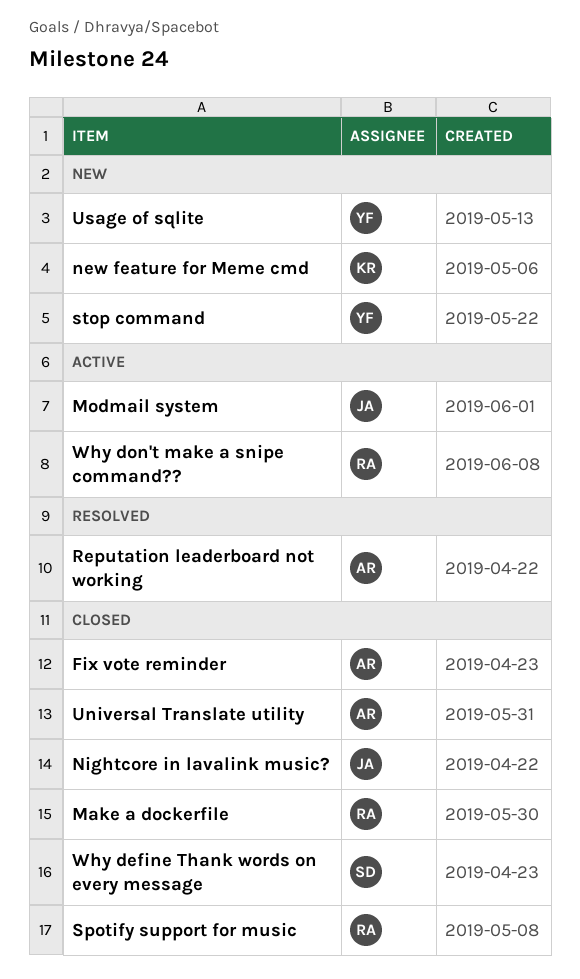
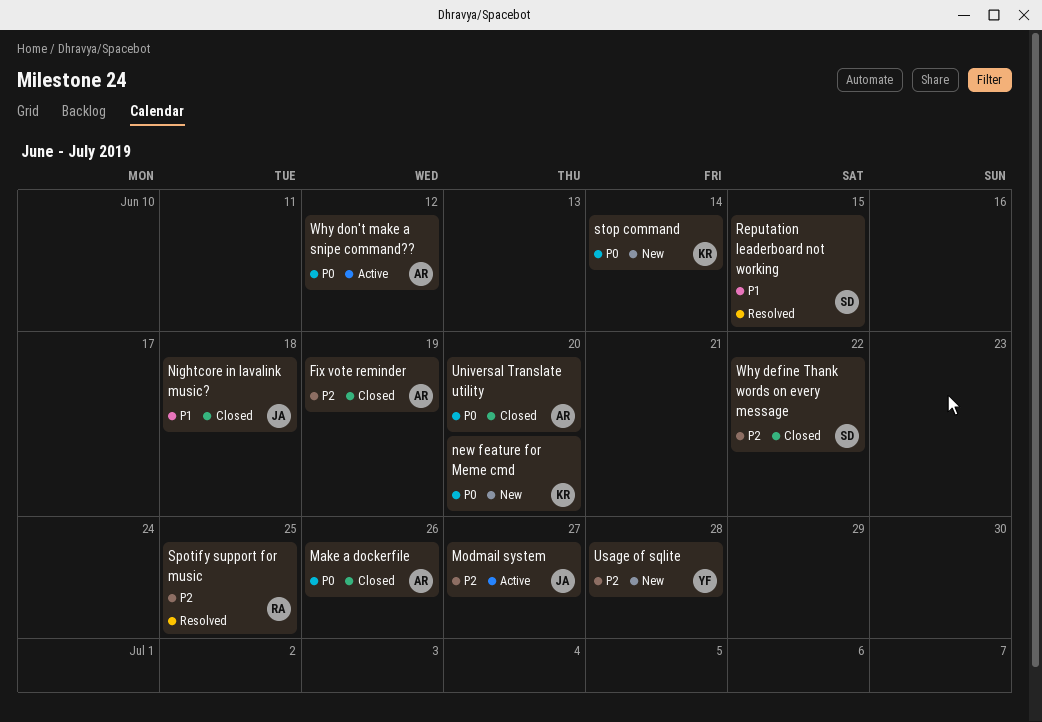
Make a dockerfile, owner: RA -> AR
Reputation leaderboard not working, owner: AR -> SD
Spotify support for music, status: Closed -> Resolved
stop command, owner: YF -> KR
Why don't make a snipe command??, owner: RA -> AR

